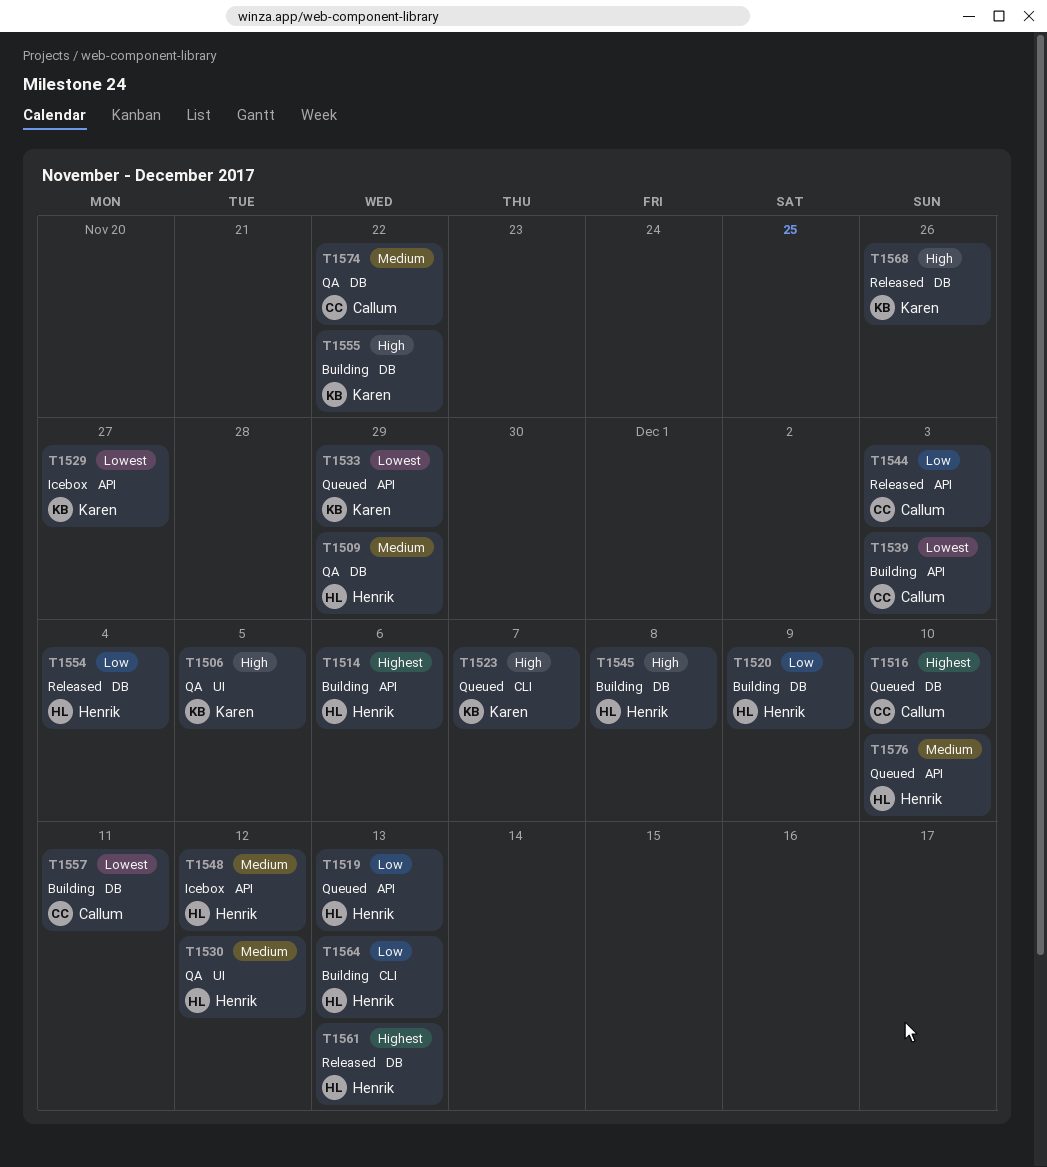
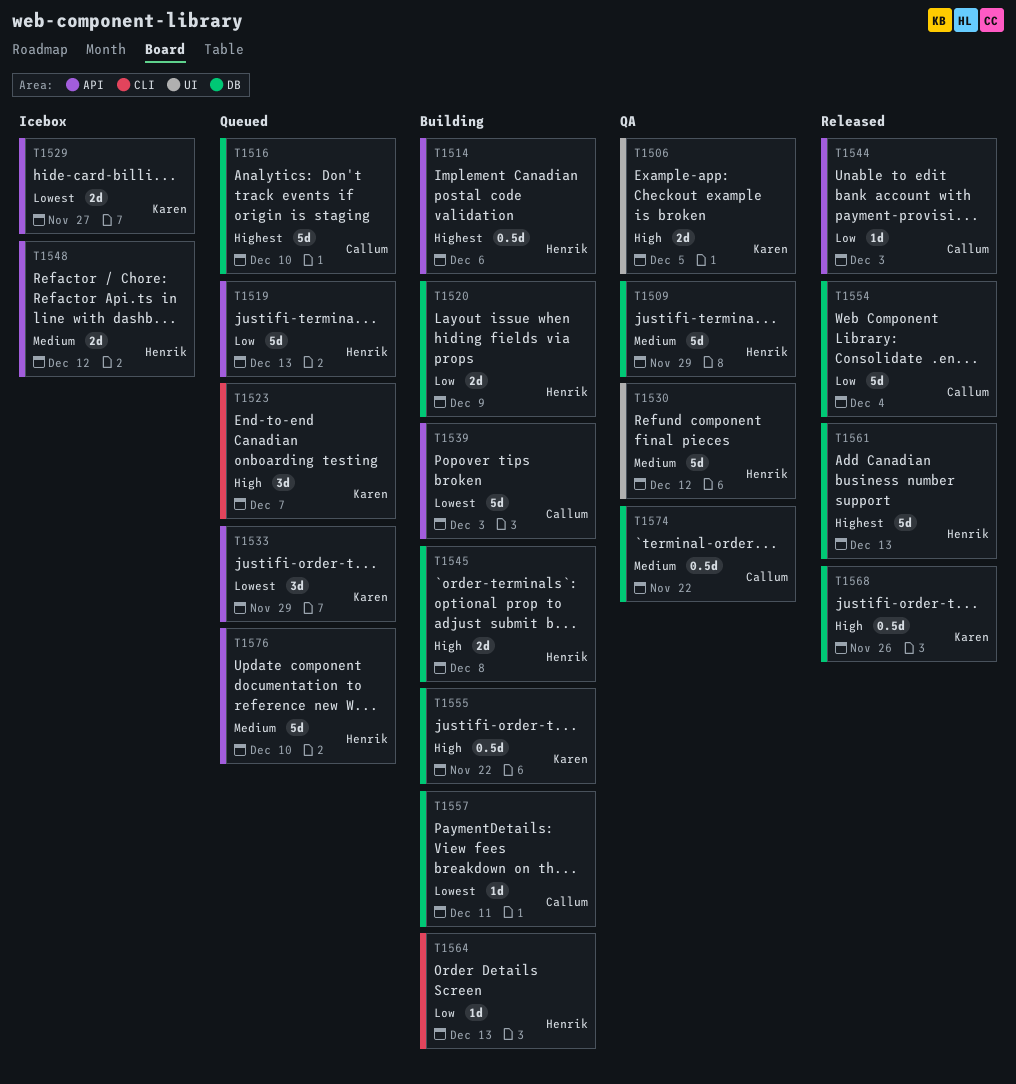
T1554, owner: Henrik -> Callum

